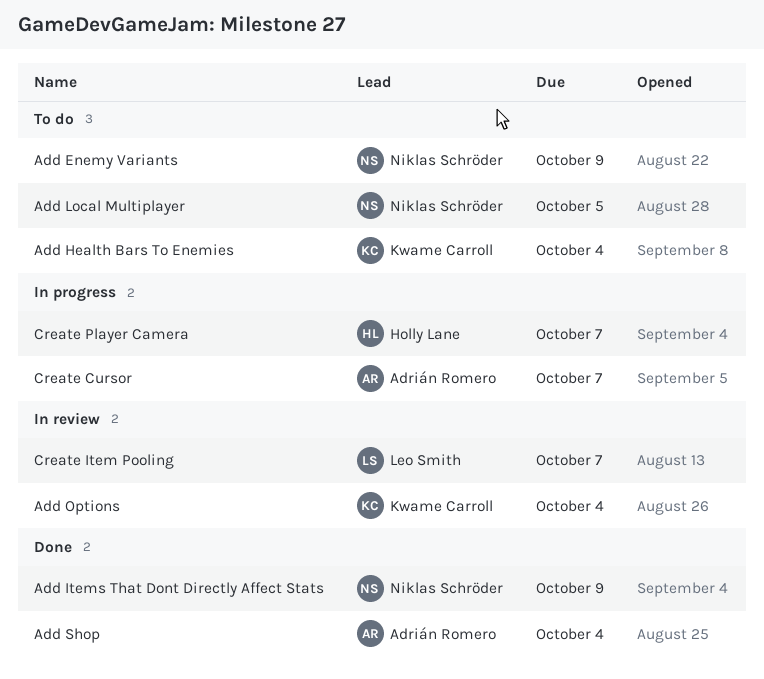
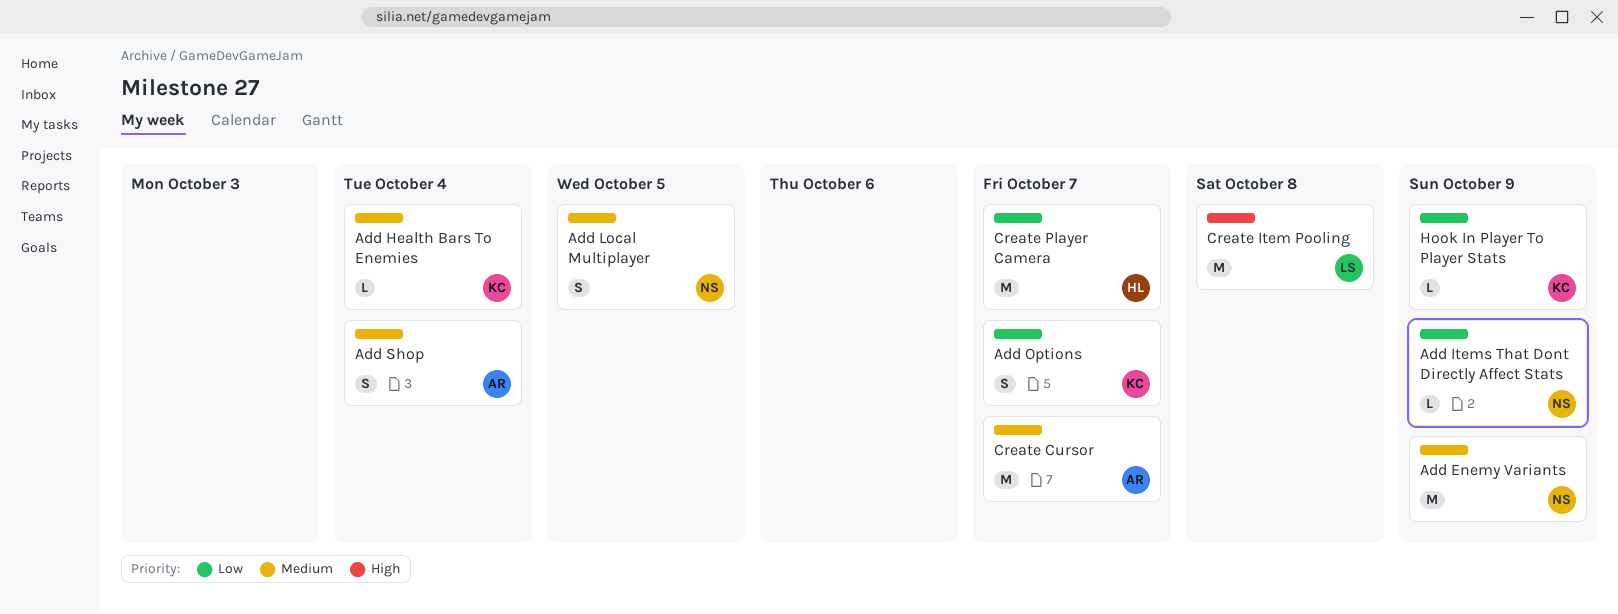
Add Options, due: Oct 4 -> Oct 7
Create Item Pooling, due: Oct 7 -> Oct 8
Hook In Player To Player Stats: none -> present

